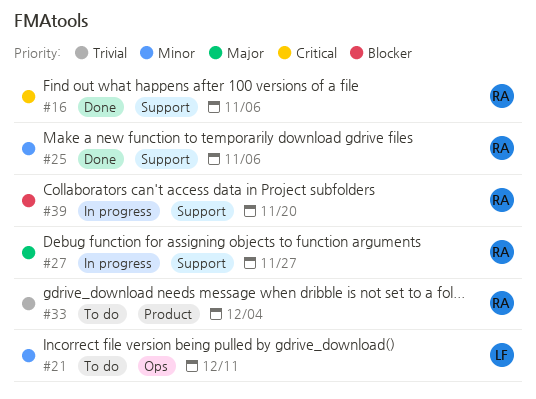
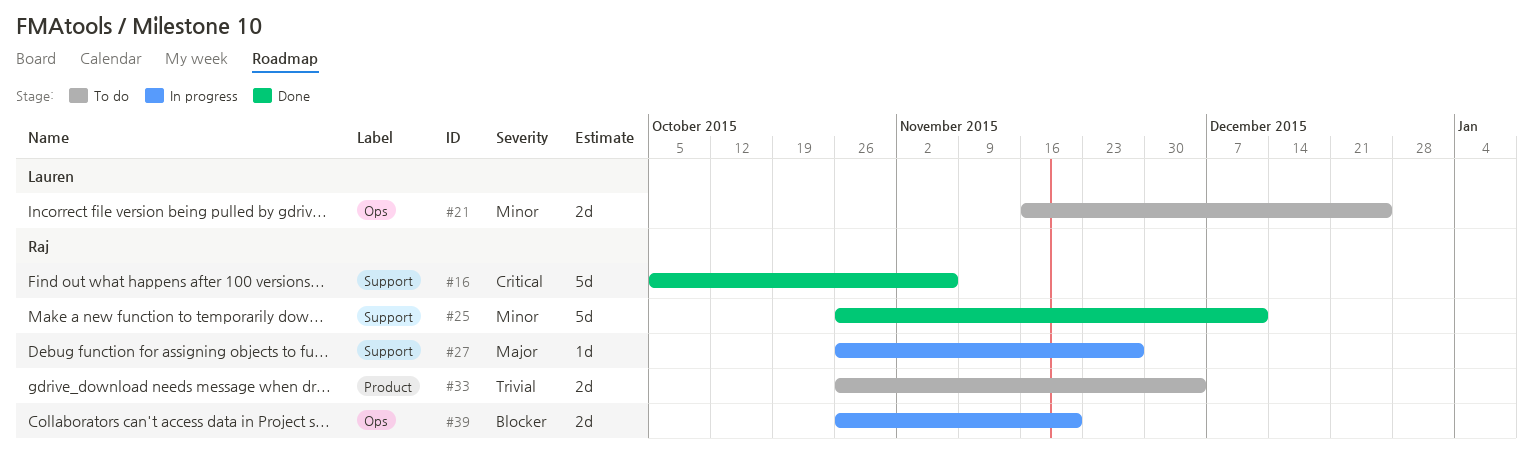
#21, due: Dec 11 -> Dec 25
#25, due: Nov 6 -> Dec 11
#39, label: Support -> Ops

